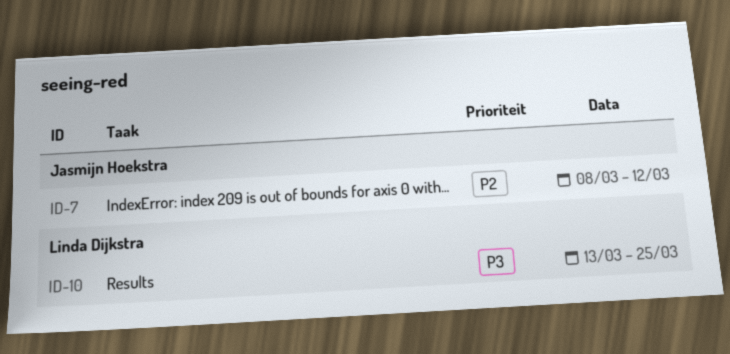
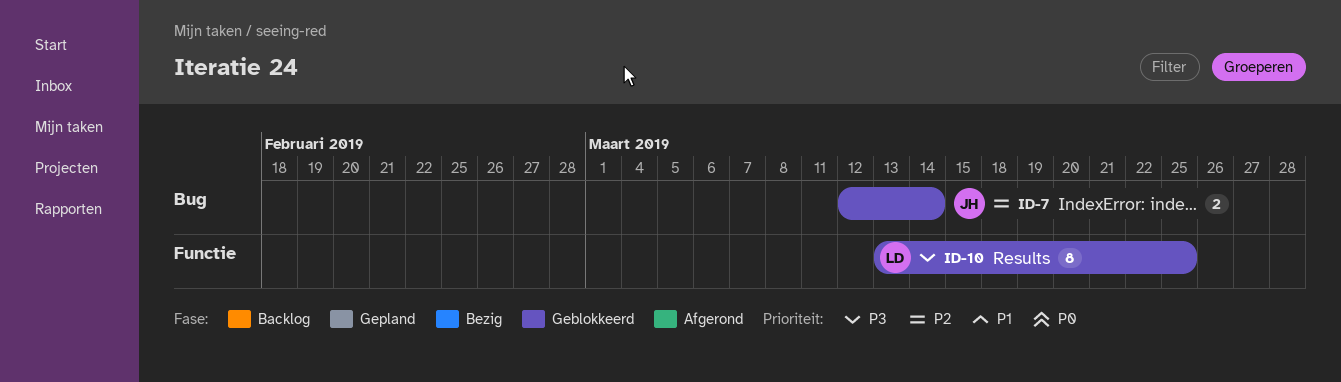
ID-7, start: Mar 8 -> Mar 12
ID-7, due: Mar 12 -> Mar 14

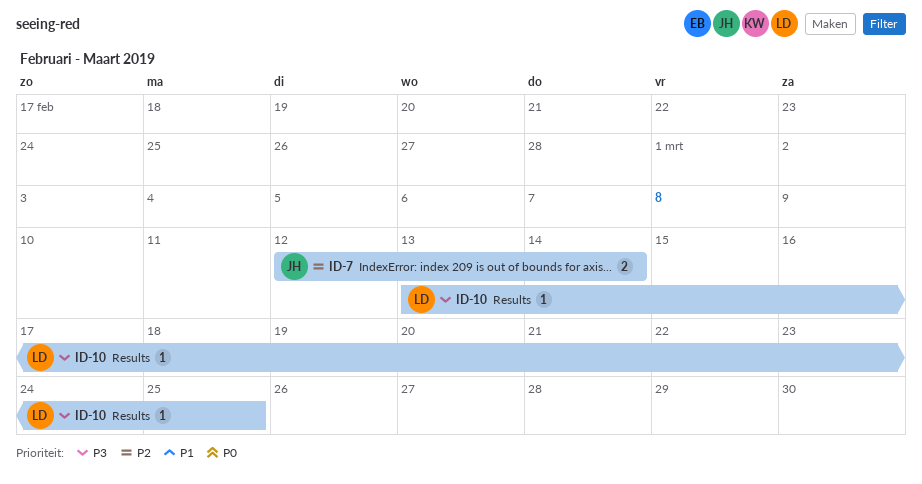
ID-10, estimate: 8 -> 1

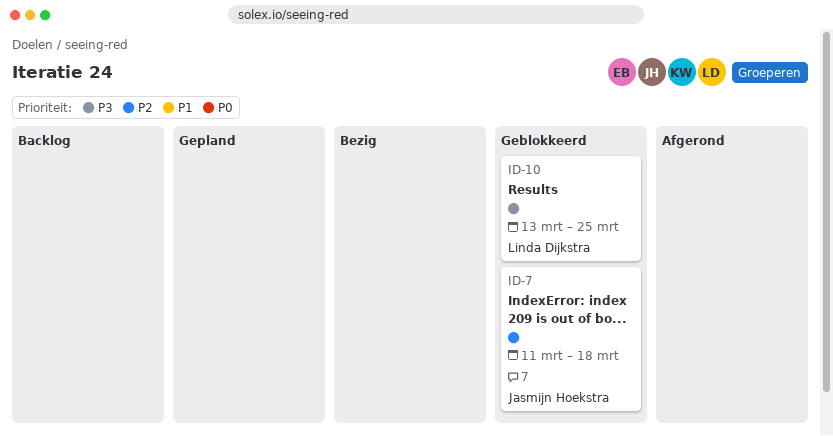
ID-7, start: Mar 12 -> Mar 11
ID-7, due: Mar 14 -> Mar 18

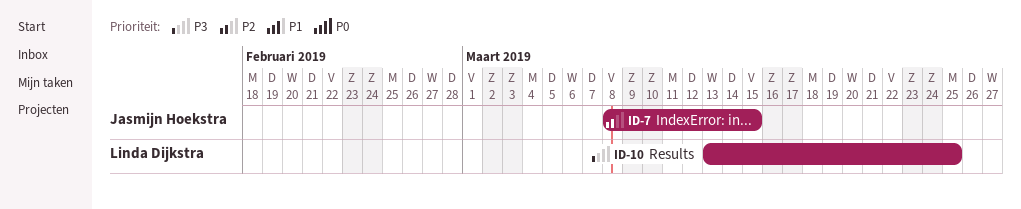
ID-7, start: Mar 11 -> Mar 8
ID-7, due: Mar 18 -> Mar 15

